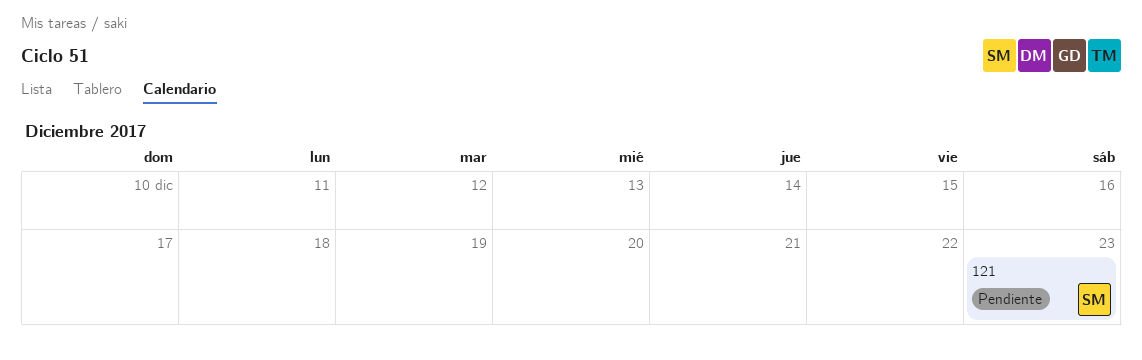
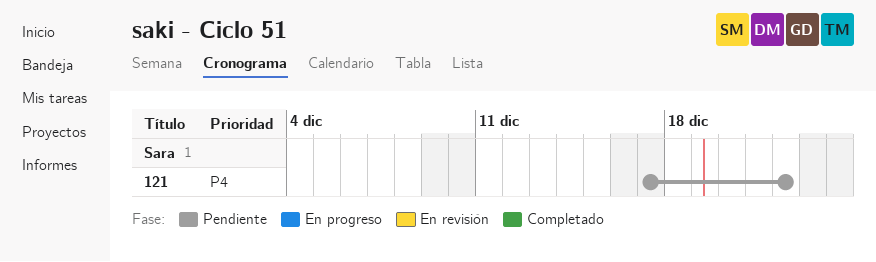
121, due: Dec 23 -> Dec 22

